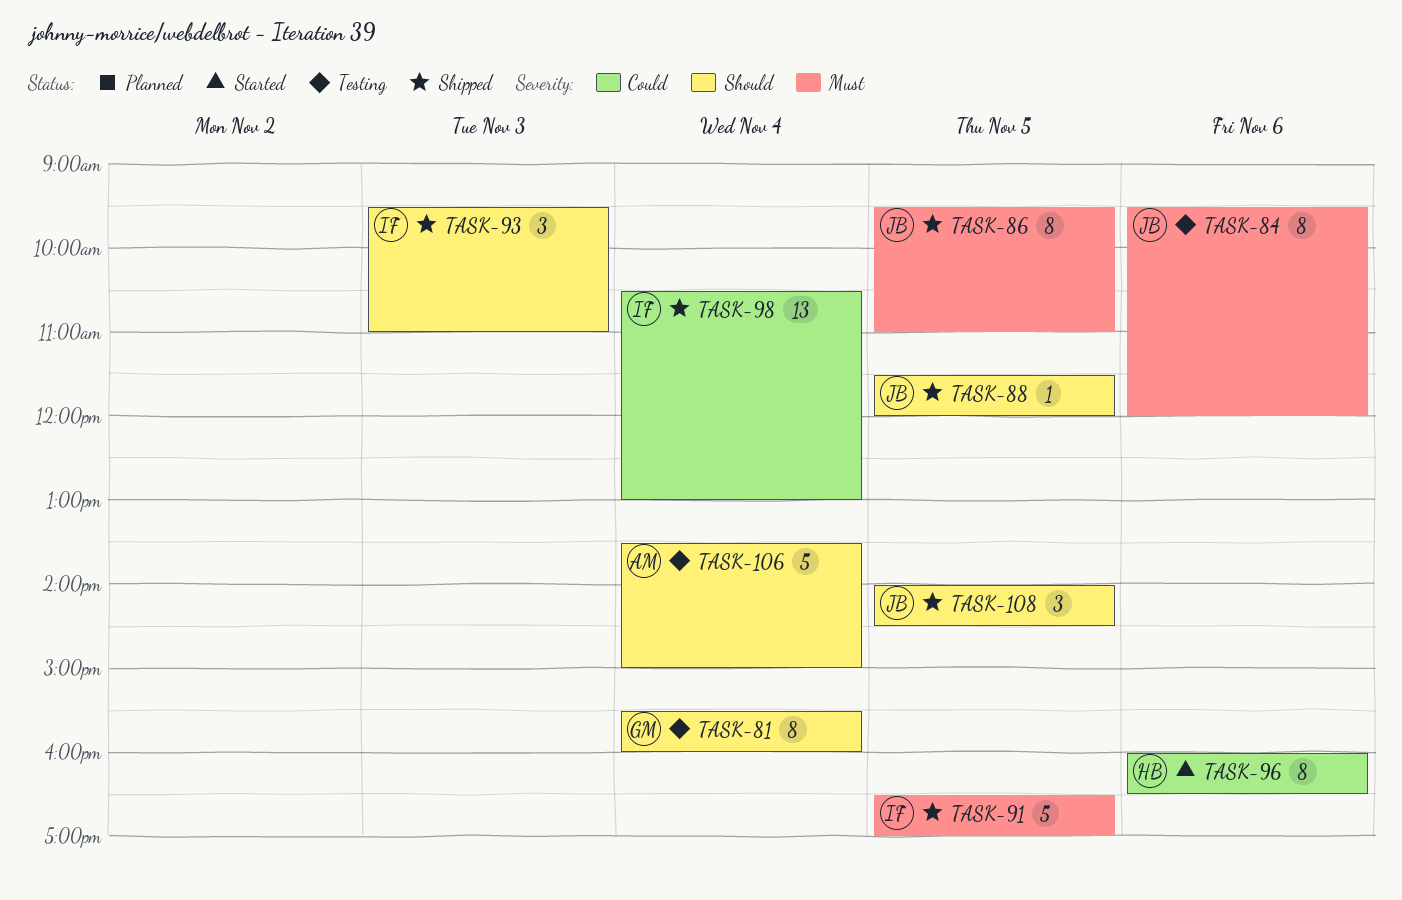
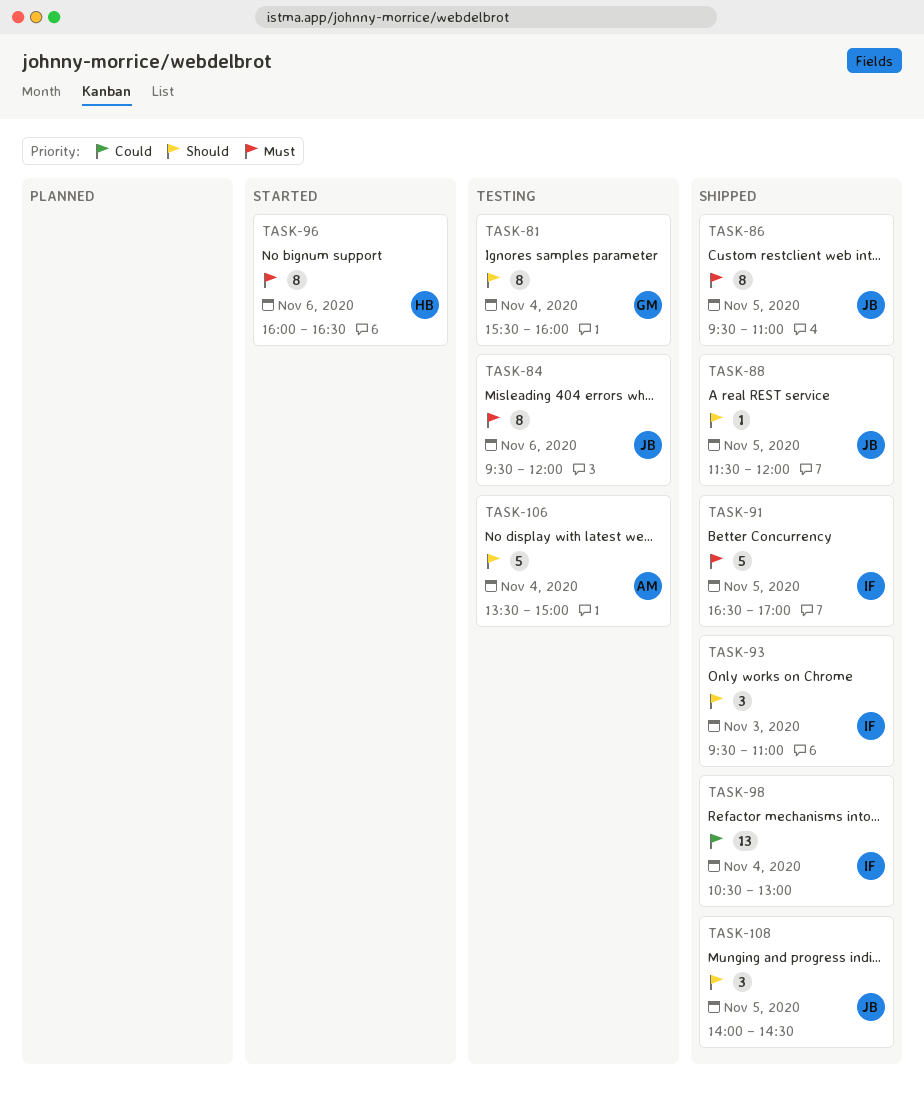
TASK-96, priority: Could -> Must

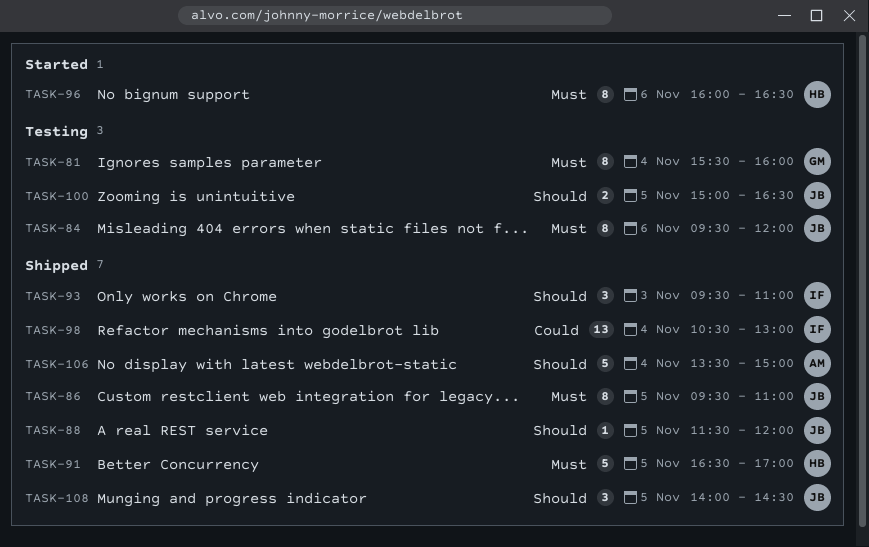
TASK-81, priority: Should -> Must
TASK-91, owner: IF -> HB
TASK-100: none -> present
TASK-106, status: Testing -> Shipped

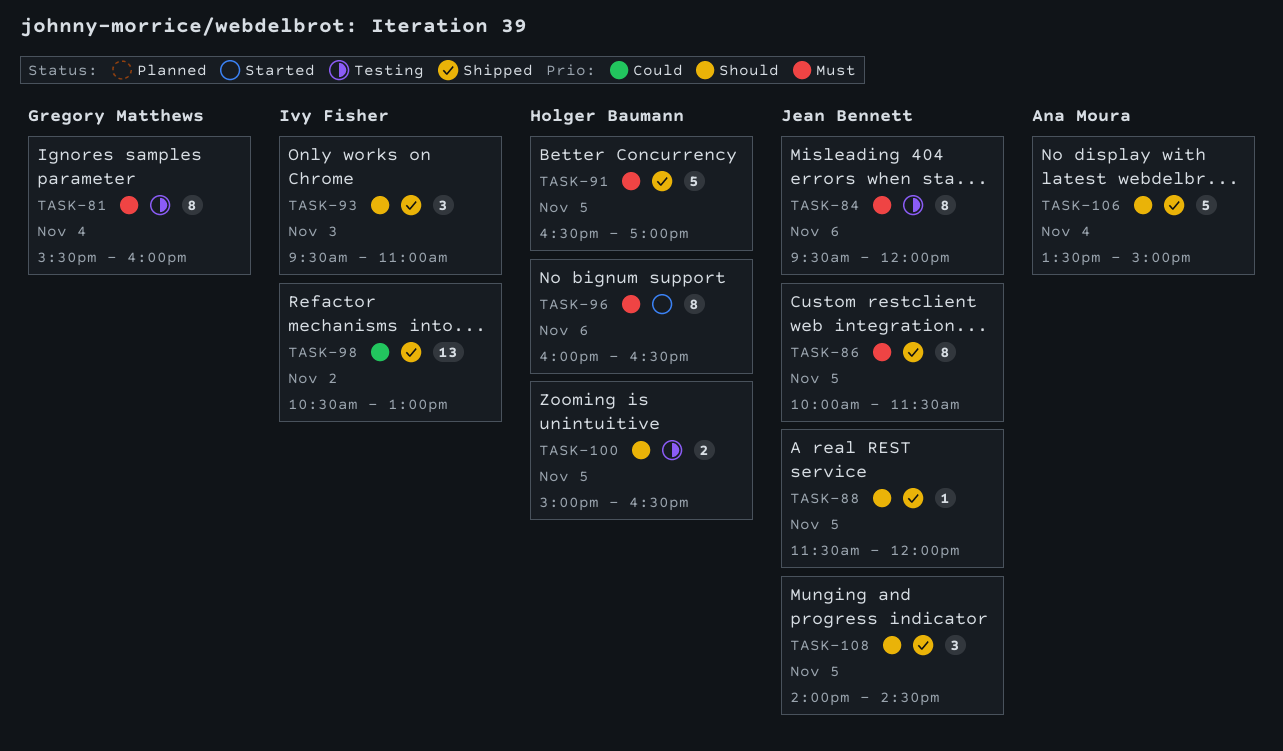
TASK-86, begins: 09:30 -> 10:00
TASK-86, ends: 11:00 -> 11:30
TASK-98, day: Nov 4 -> Nov 2
TASK-100, owner: Jean Bennett -> Holger Baumann

